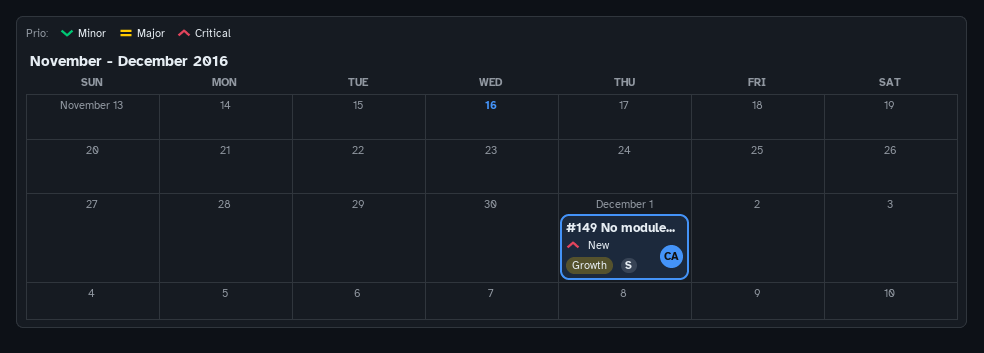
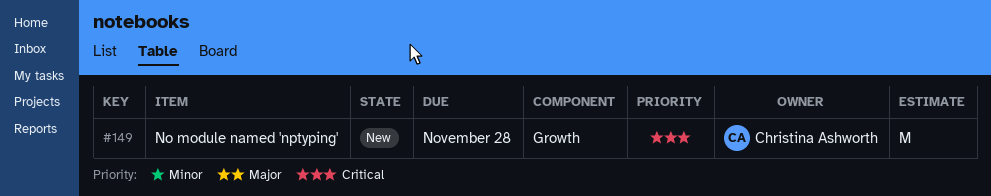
#149, estimate: S -> M
#149, due: Dec 1 -> Nov 28

